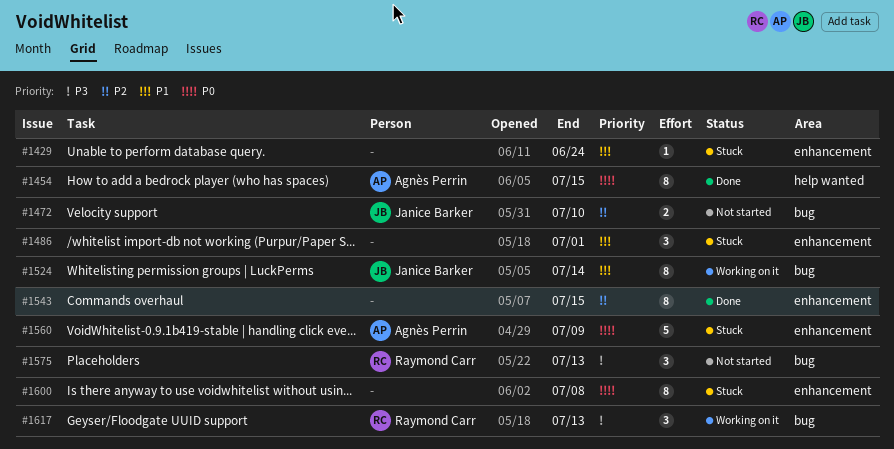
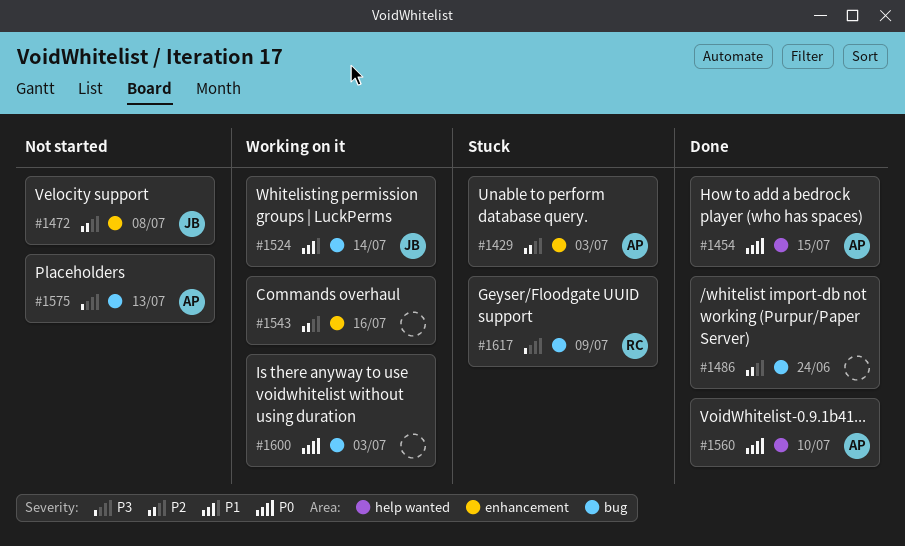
#1429, owner: none -> Agnès Perrin
#1429, priority: P1 -> P2
#1429, due: Jun 24 -> Jul 3
#1472, label: bug -> enhancement
#1472, due: Jul 10 -> Jul 8
#1486, status: Stuck -> Done
#1486, priority: P1 -> P2
#1486, label: enhancement -> bug
#1486, due: Jul 1 -> Jun 24
#1543, status: Done -> Working on it
#1543, due: Jul 15 -> Jul 16
#1560, status: Stuck -> Done
#1560, label: enhancement -> help wanted
#1560, due: Jul 9 -> Jul 10
#1575, owner: Raymond Carr -> Agnès Perrin
#1600, status: Stuck -> Working on it
#1600, label: enhancement -> bug
#1600, due: Jul 8 -> Jul 3
#1617, status: Working on it -> Stuck
#1617, due: Jul 13 -> Jul 9

